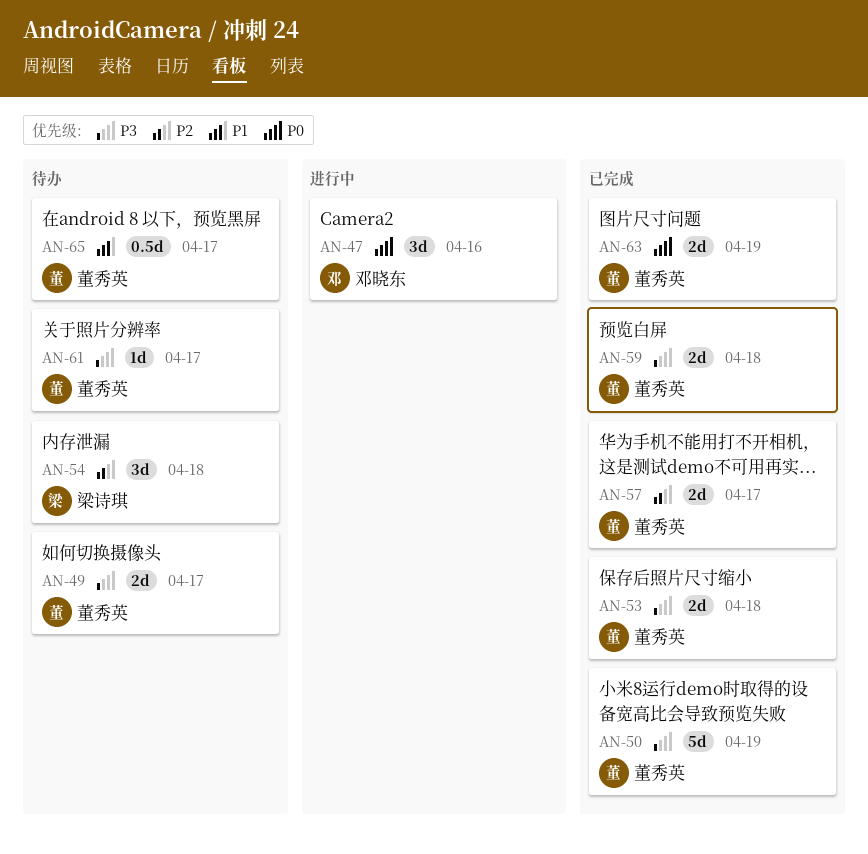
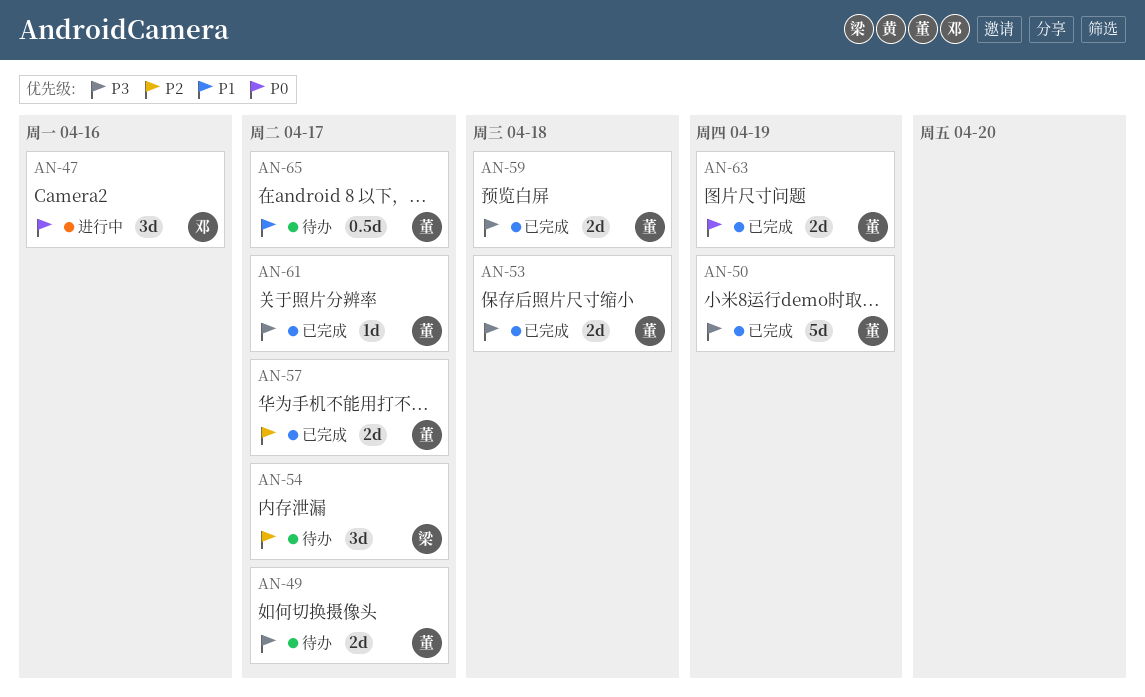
AN-54, due: Apr 18 -> Apr 17
AN-61, status: 待办 -> 已完成

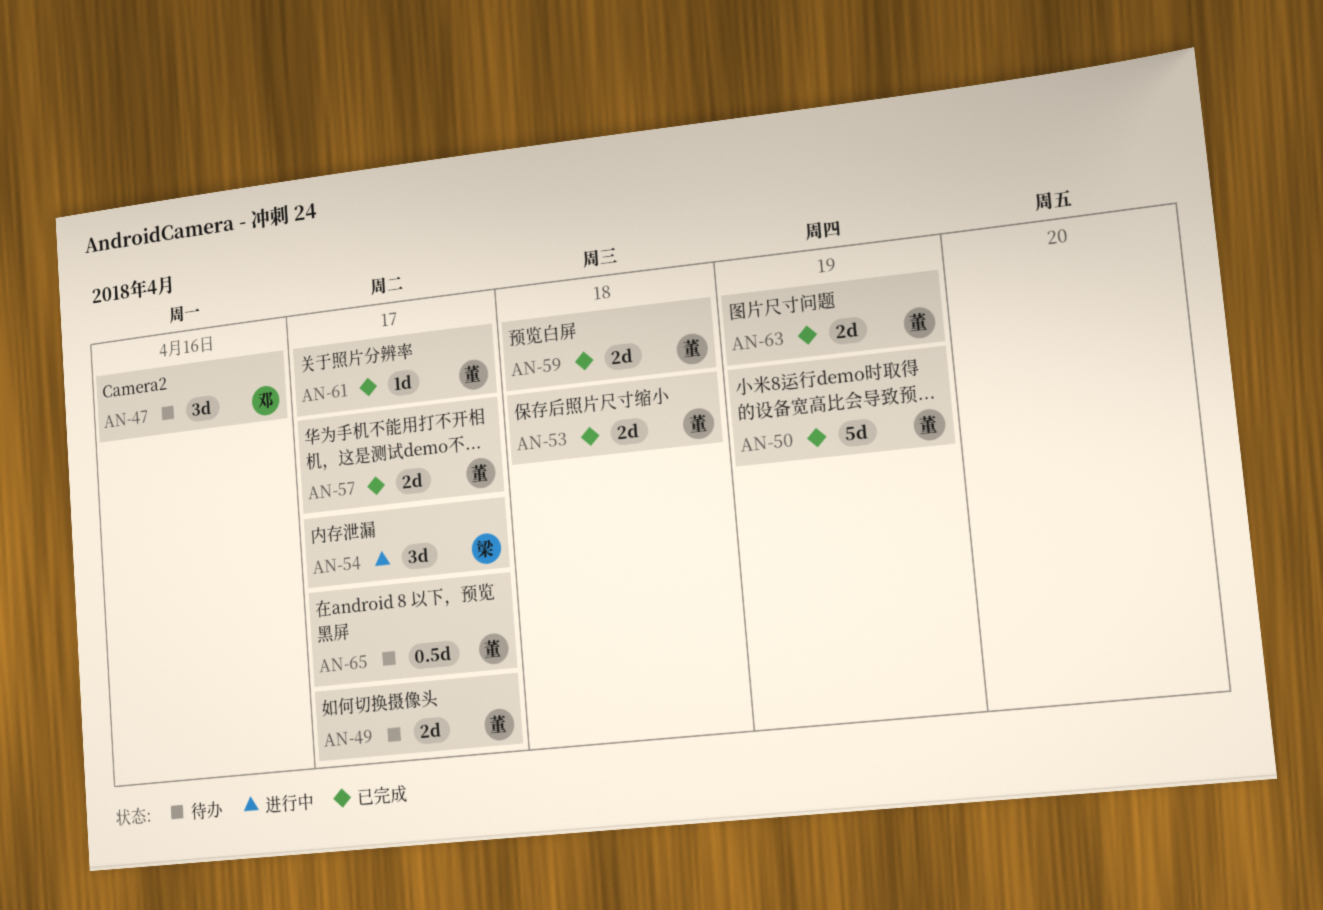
AN-47, status: 进行中 -> 待办
AN-54, status: 待办 -> 进行中

